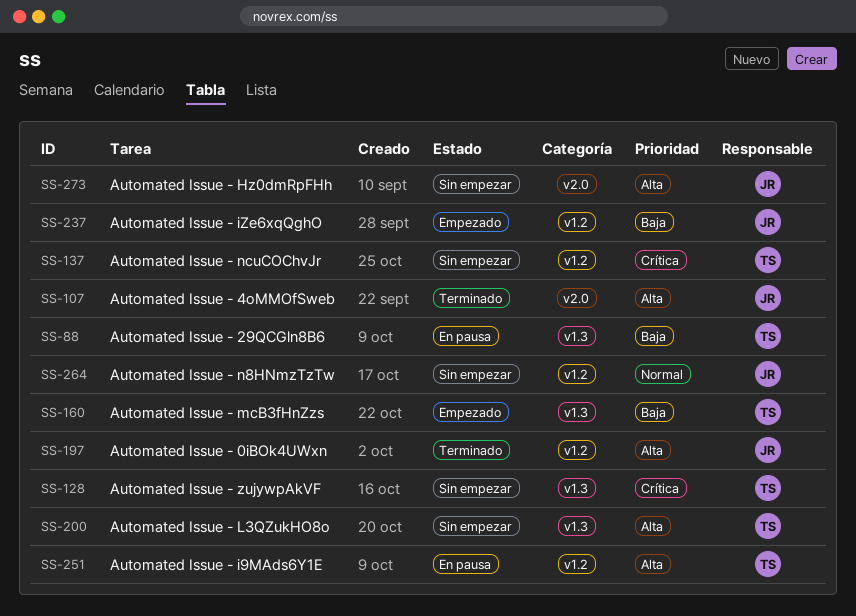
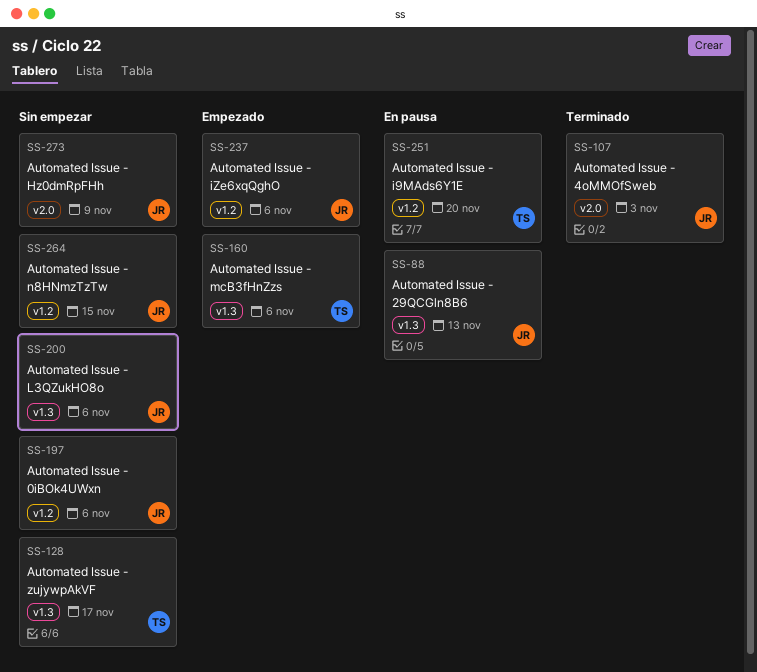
SS-88, owner: TS -> JR
SS-137: present -> none
SS-197, status: Terminado -> Sin empezar
SS-200, owner: TS -> JR

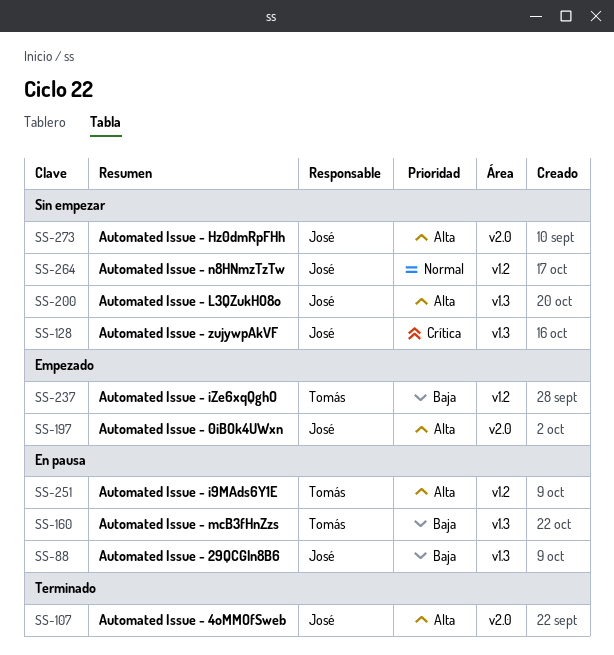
SS-128, owner: Tomás -> José
SS-160, status: Empezado -> En pausa
SS-197, status: Sin empezar -> Empezado
SS-197, label: v1.2 -> v2.0
SS-237, owner: José -> Tomás

